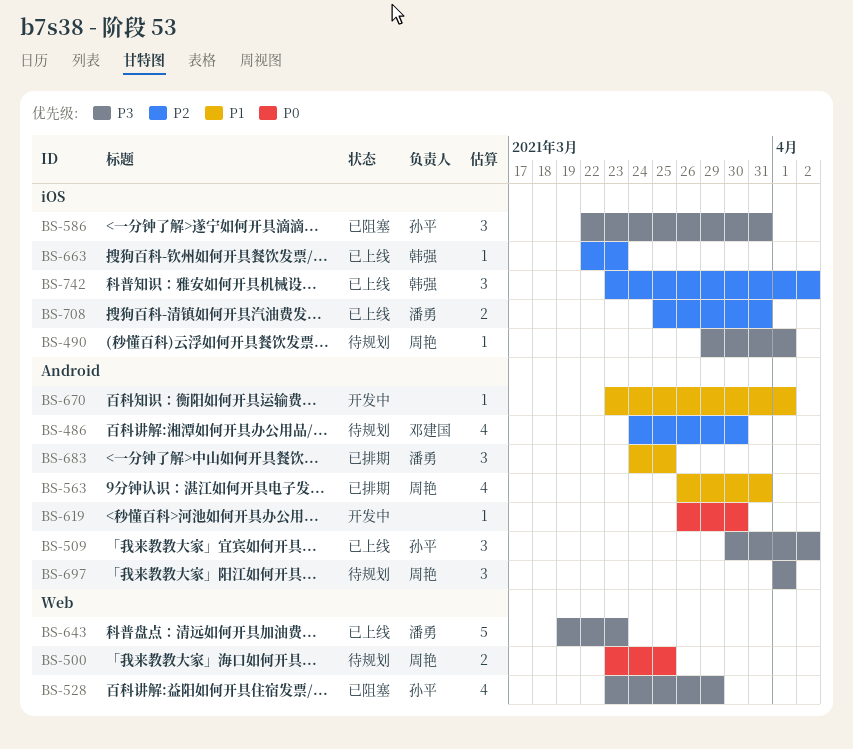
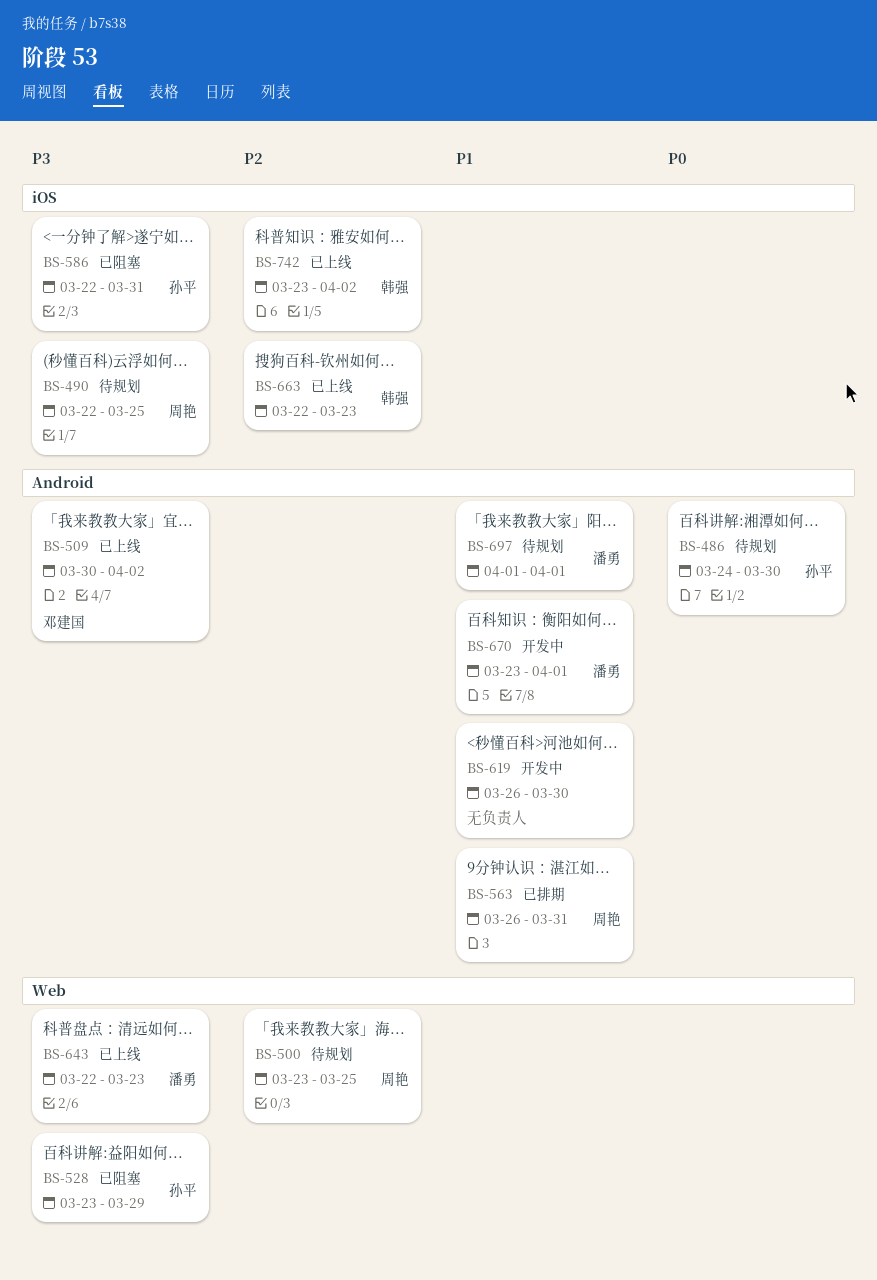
BS-486, owner: 邓建国 -> 孙平
BS-486, priority: P2 -> P0
BS-490, start: Mar 29 -> Mar 22
BS-490, due: Apr 1 -> Mar 25
BS-500, priority: P0 -> P2
BS-509, owner: 孙平 -> 邓建国
BS-619, priority: P0 -> P1
BS-643, start: Mar 19 -> Mar 22
BS-670, owner: none -> 潘勇
BS-683: present -> none
BS-697, owner: 周艳 -> 潘勇
BS-697, priority: P3 -> P1
BS-708: present -> none

